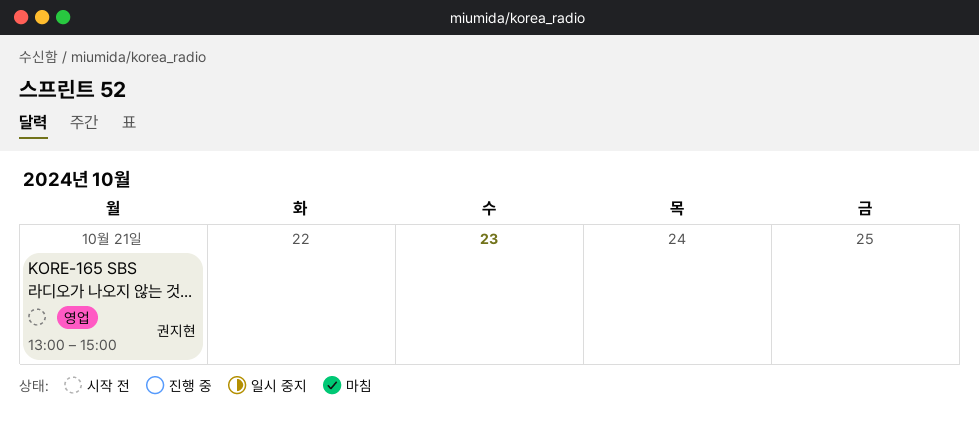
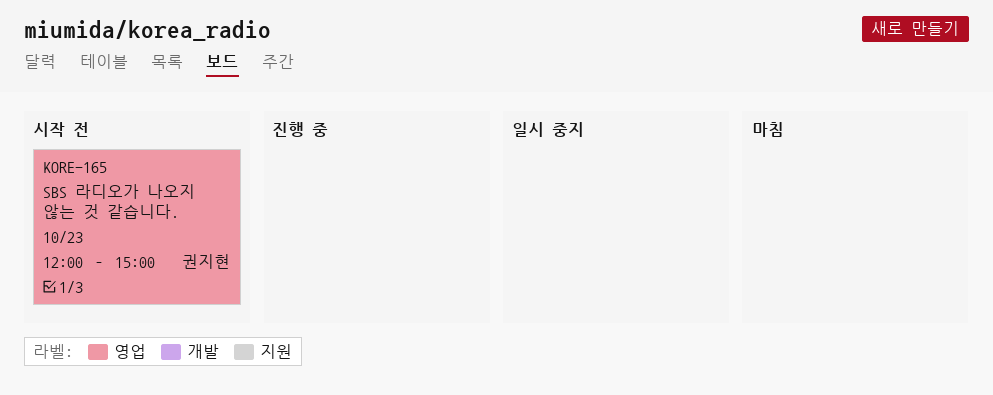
KORE-165, day: Oct 21 -> Oct 23
KORE-165, begins: 13:00 -> 12:00

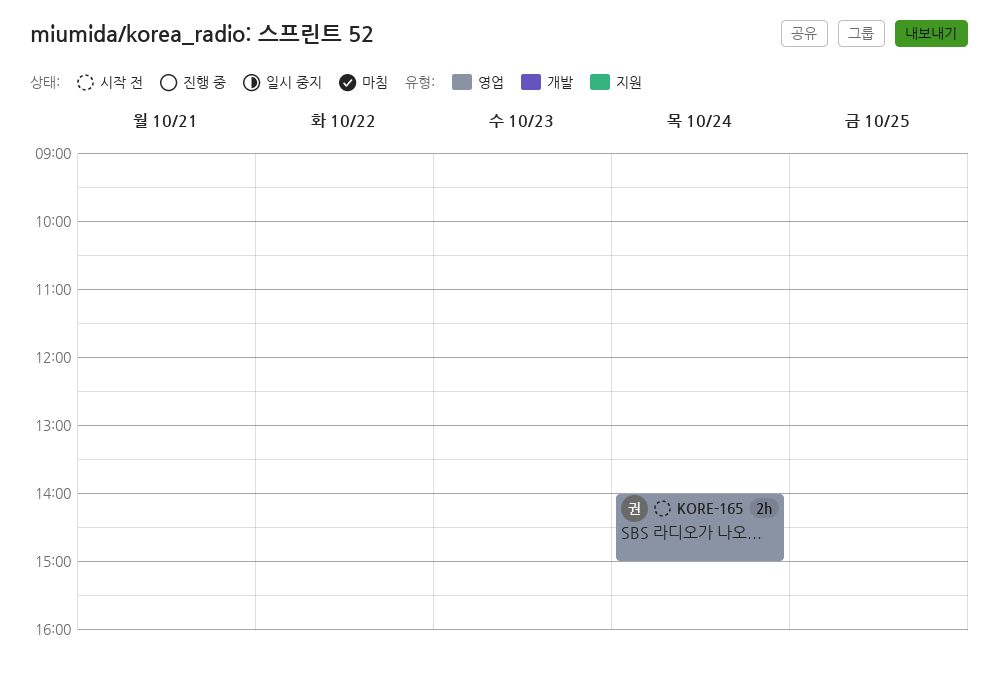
KORE-165, day: Oct 23 -> Oct 24
KORE-165, begins: 12:00 -> 14:00

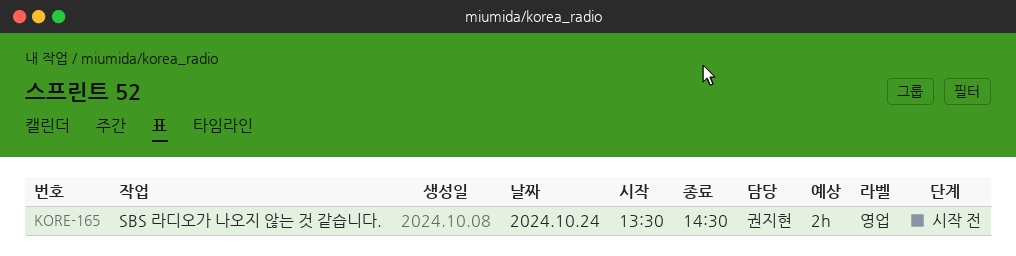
KORE-165, begins: 14:00 -> 13:30
KORE-165, ends: 15:00 -> 14:30

